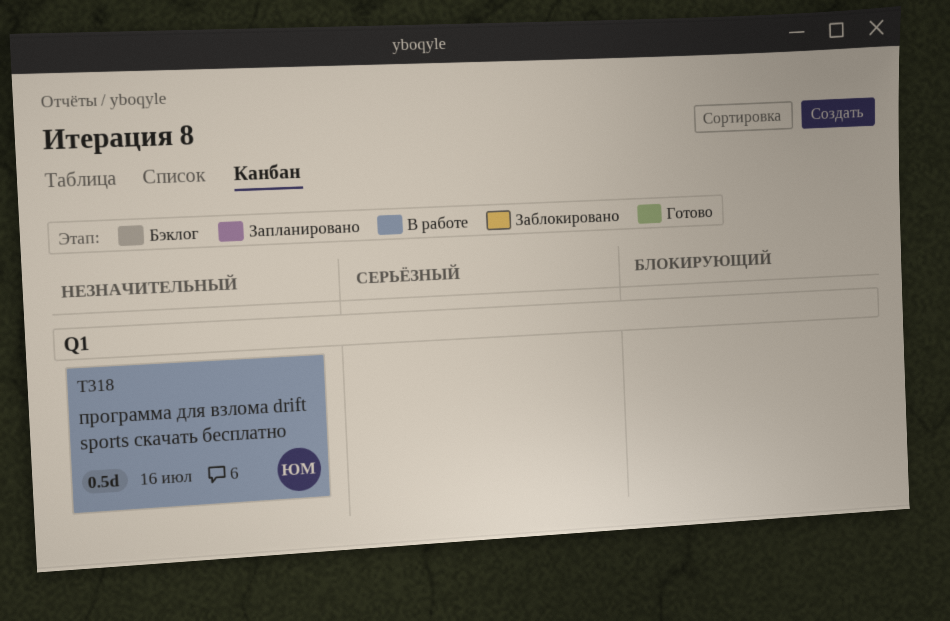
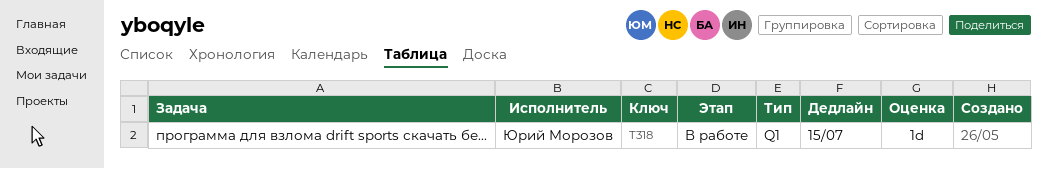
T318, estimate: 0.5d -> 1d
T318, due: Jul 16 -> Jul 15

